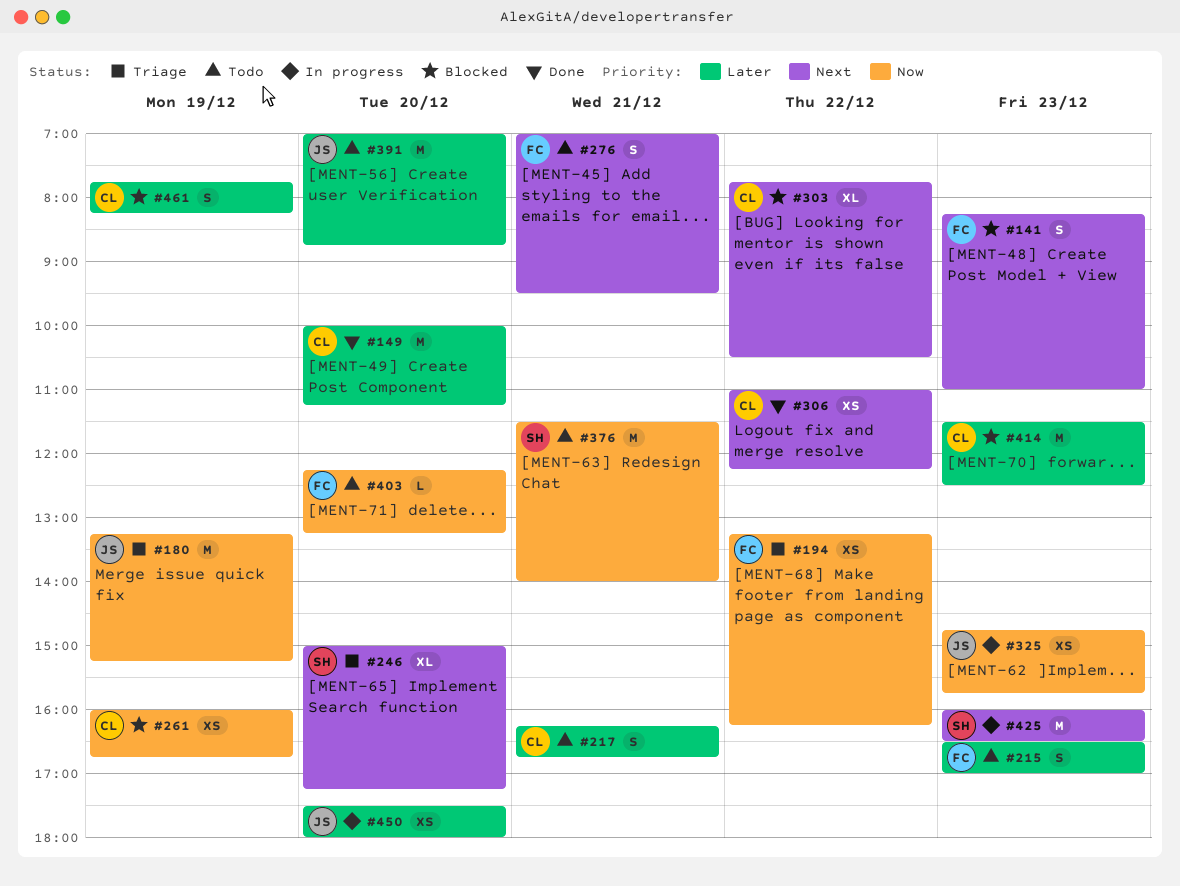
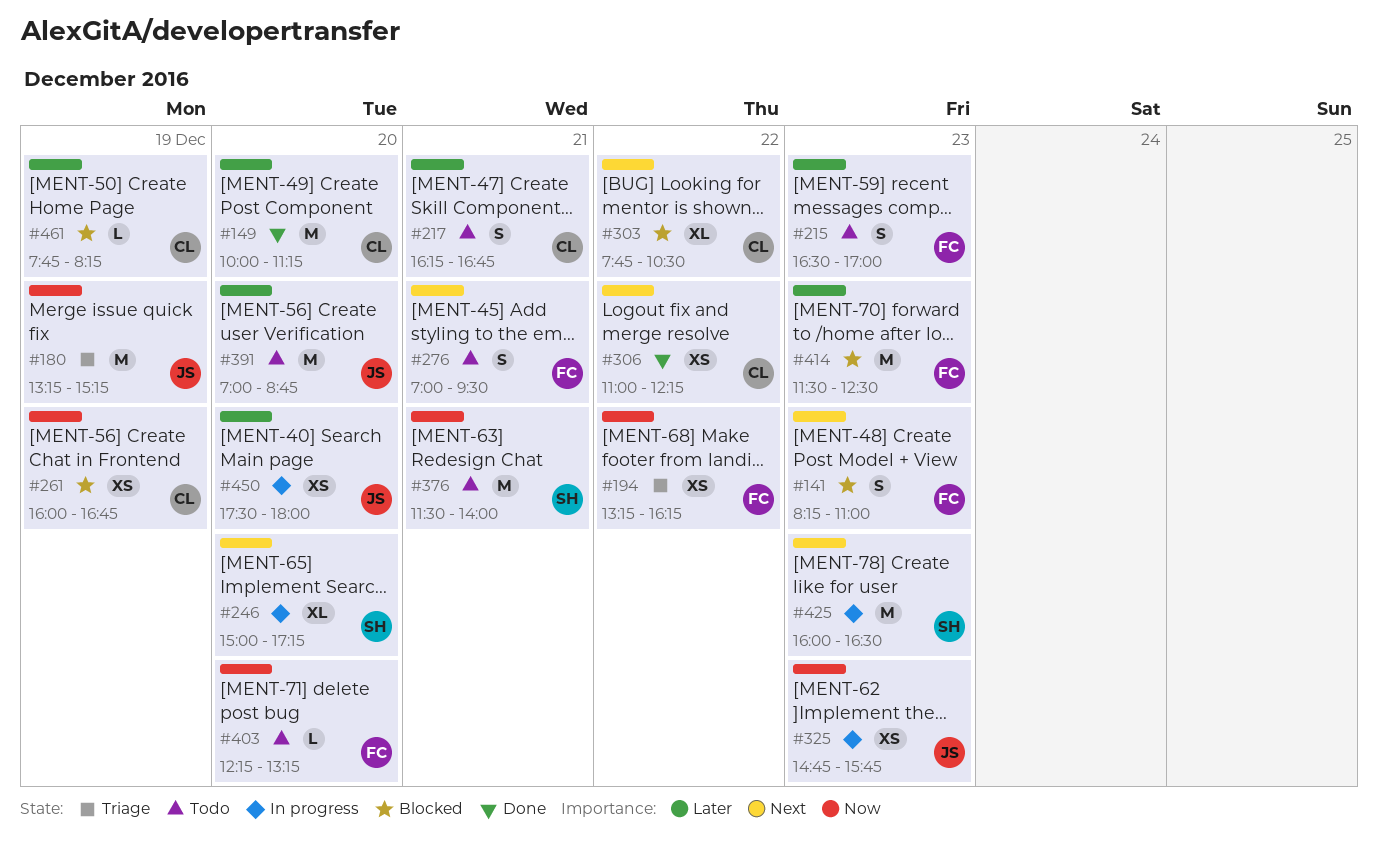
#246, status: Triage -> In progress
#414, owner: CL -> FC
#461, estimate: S -> L

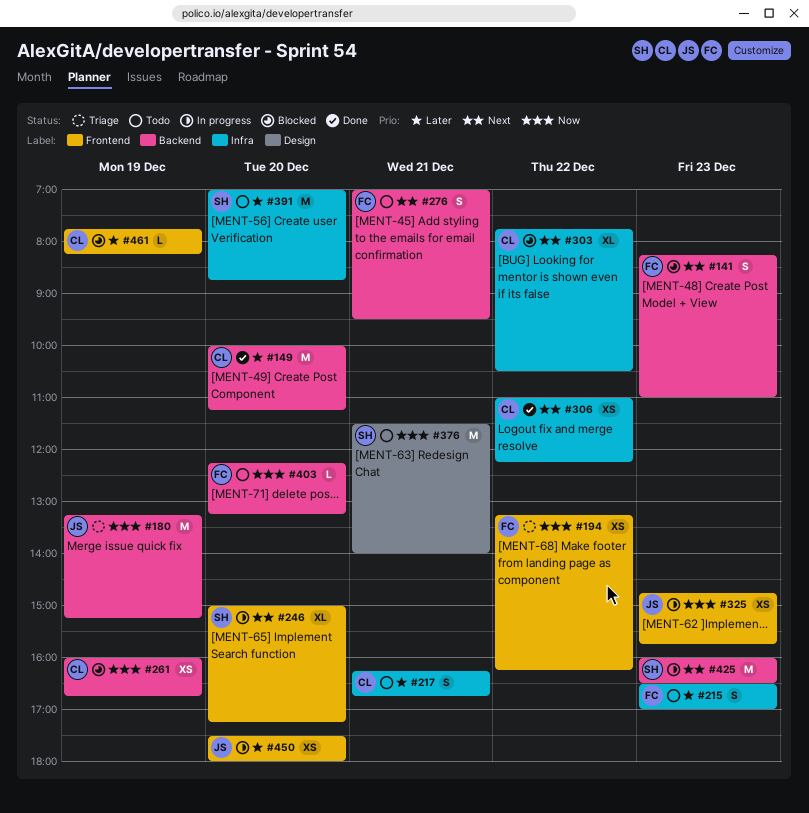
#391, owner: JS -> SH
#414: present -> none

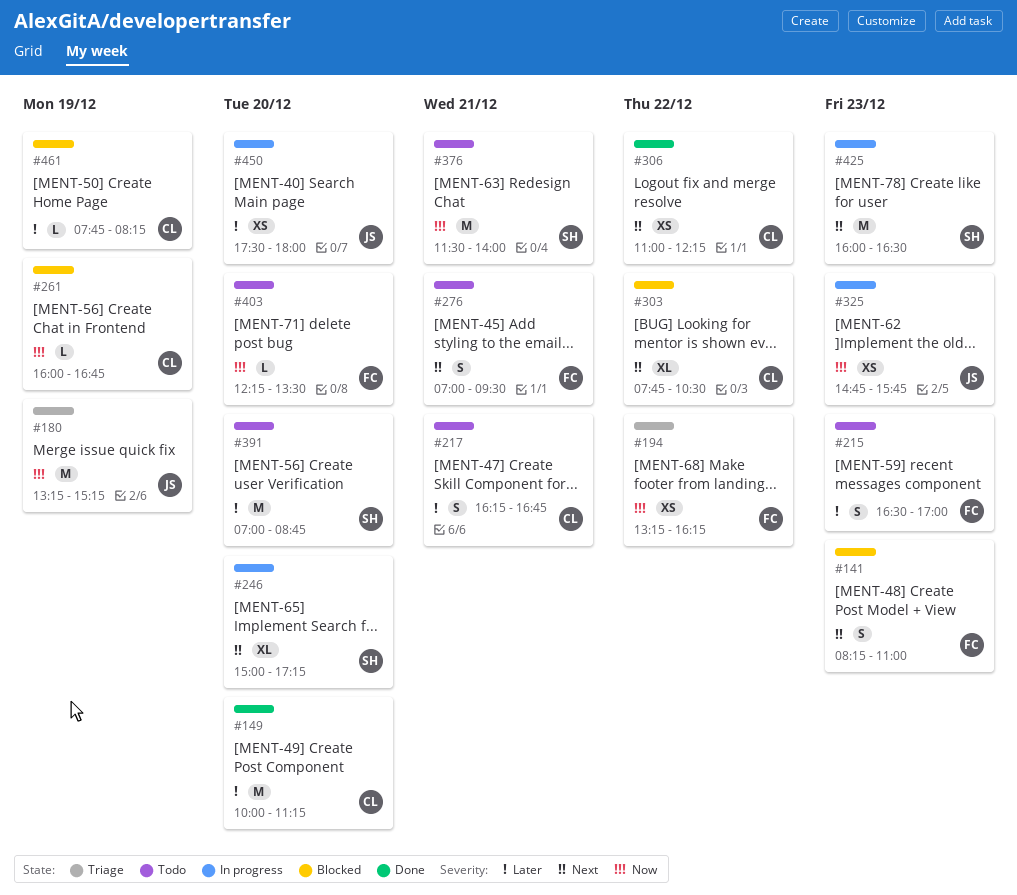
#261, estimate: XS -> L
#403, ends: 13:15 -> 13:30

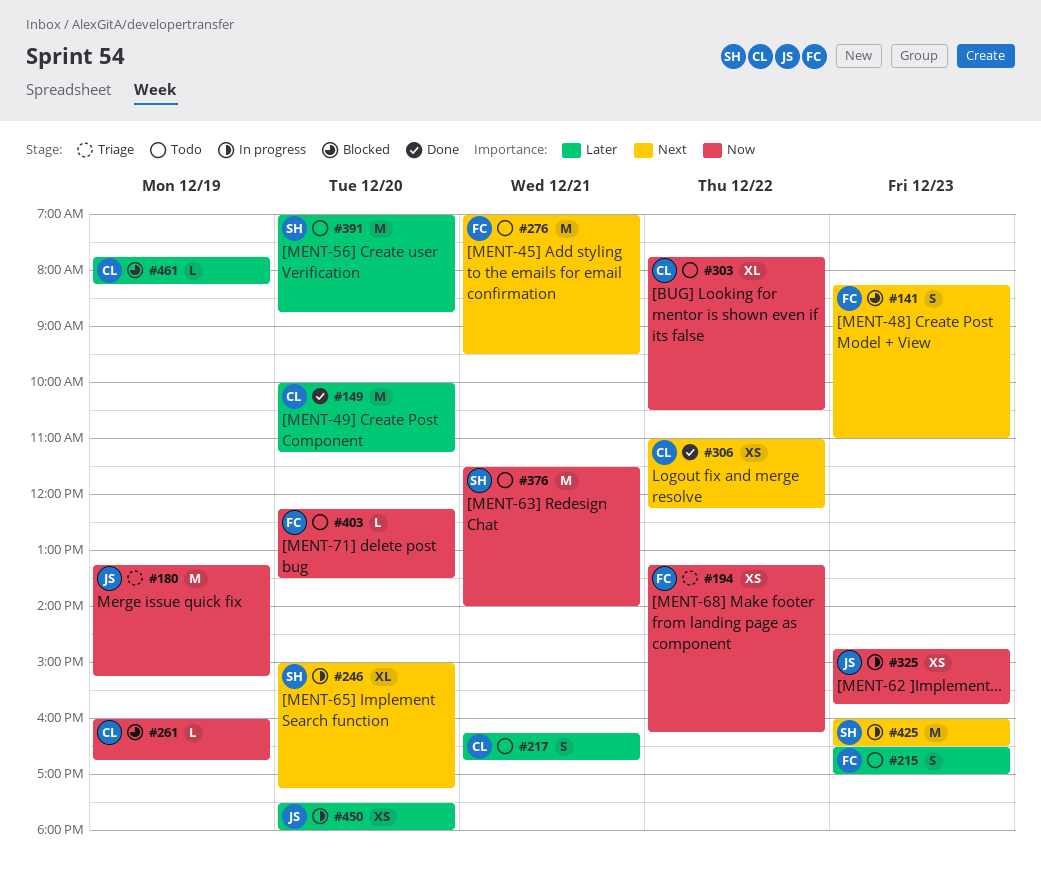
#276, estimate: S -> M
#303, status: Blocked -> Todo
#303, priority: Next -> Now

